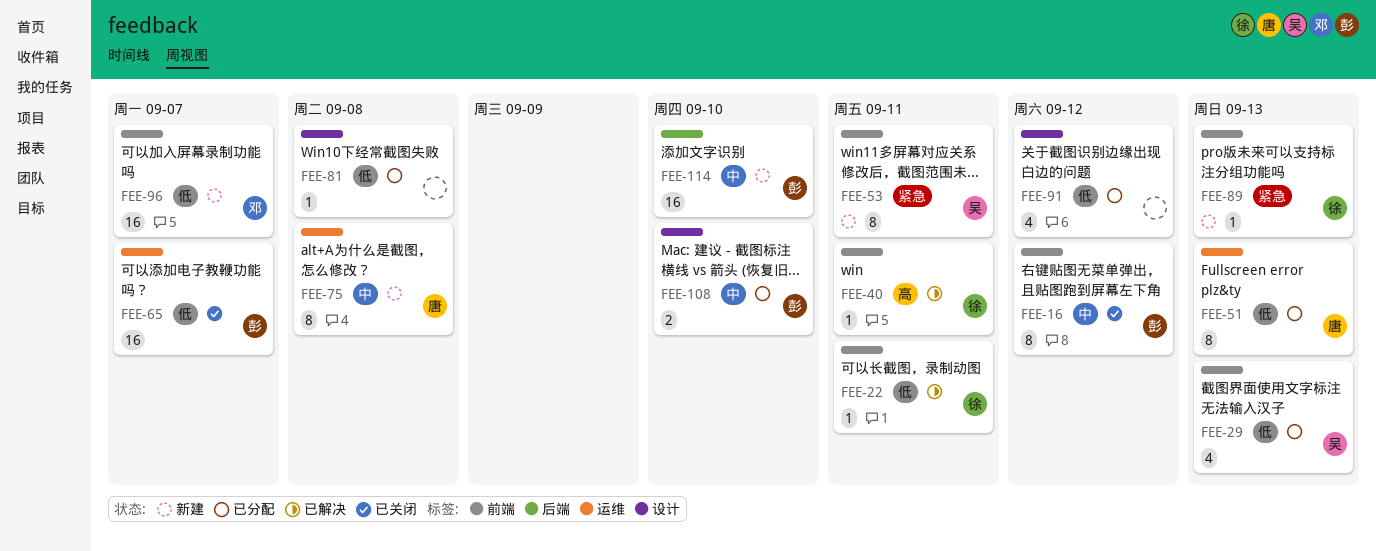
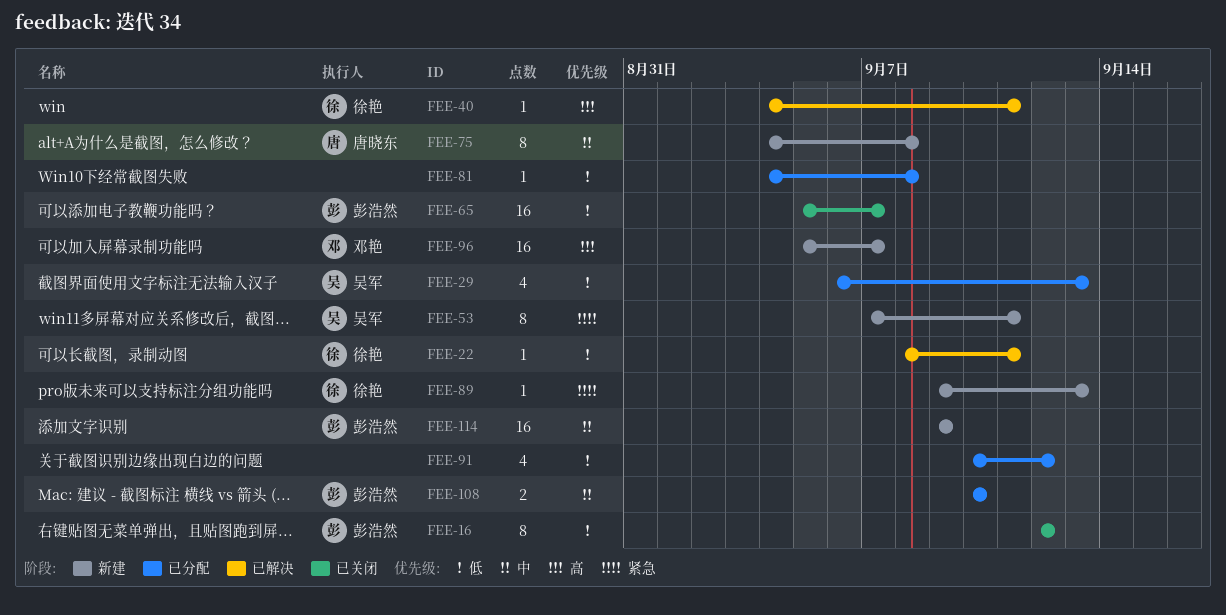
FEE-16, priority: 中 -> 低
FEE-51: present -> none
FEE-96, priority: 低 -> 高
FEE-114, due: Sep 10 -> Sep 9

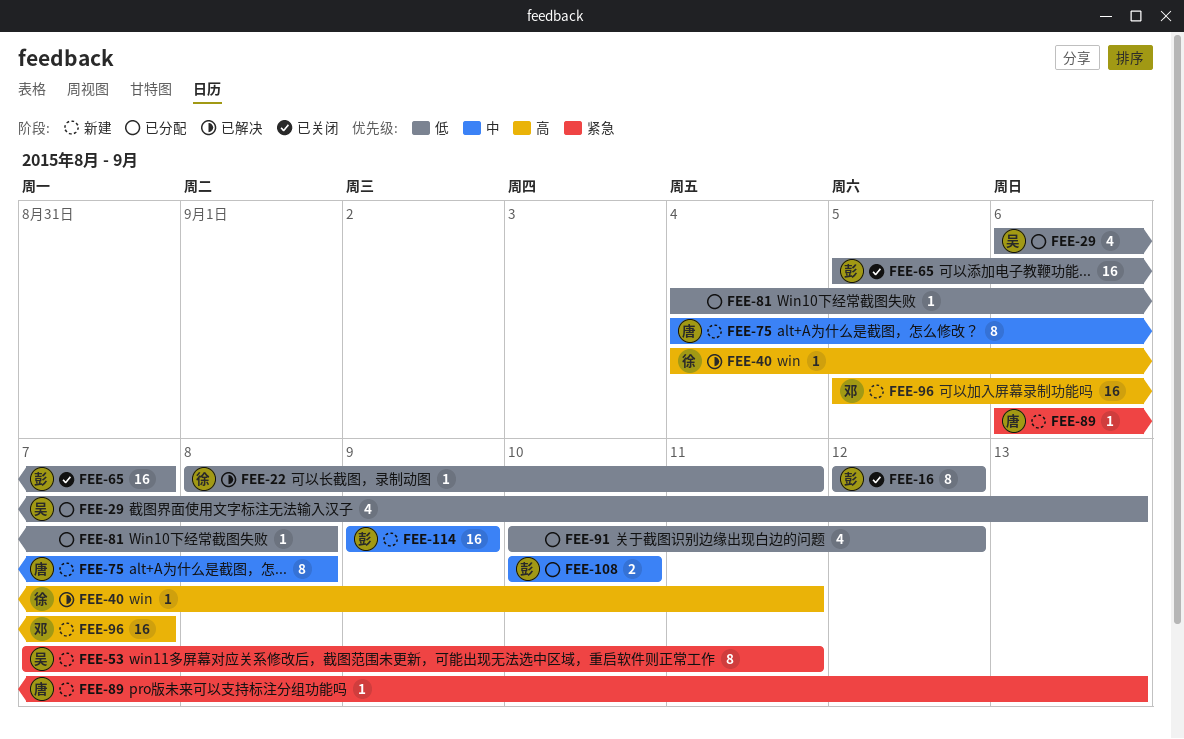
FEE-89, owner: 徐艳 -> 唐晓东
FEE-89, start: Sep 9 -> Sep 6

